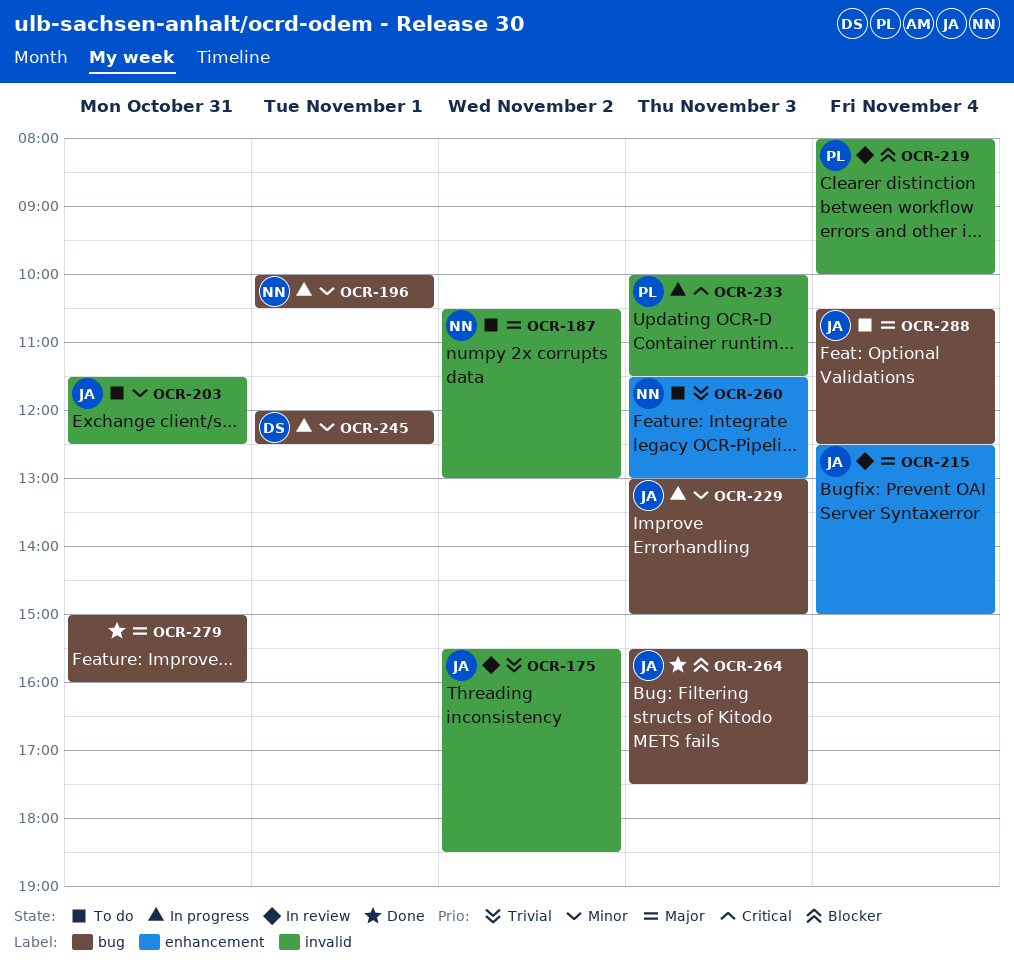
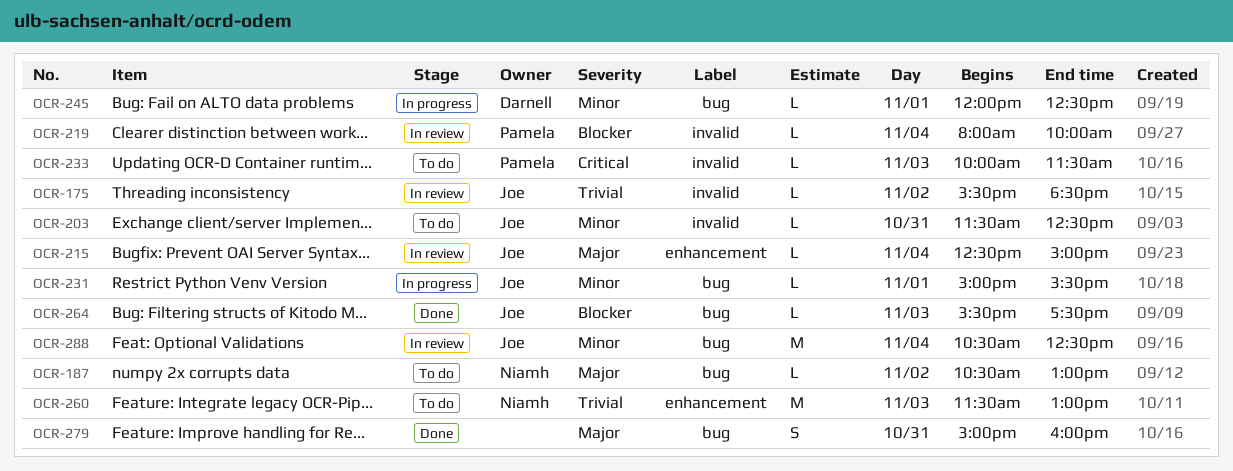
OCR-187, label: invalid -> bug
OCR-196: present -> none
OCR-229: present -> none
OCR-231: none -> present
OCR-233, status: In progress -> To do
OCR-288, status: To do -> In review
OCR-288, priority: Major -> Minor

